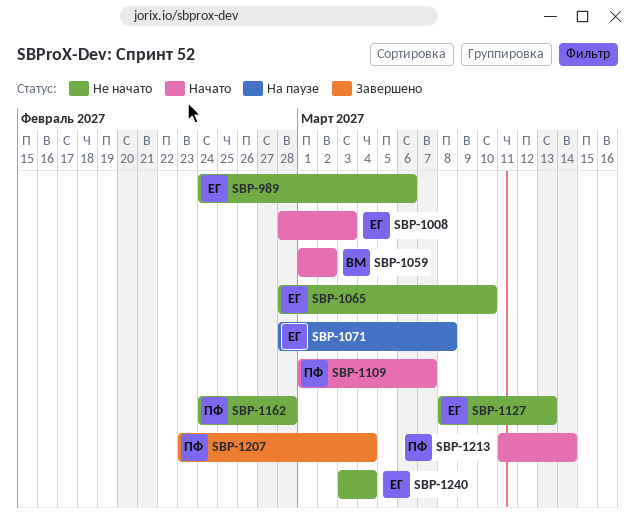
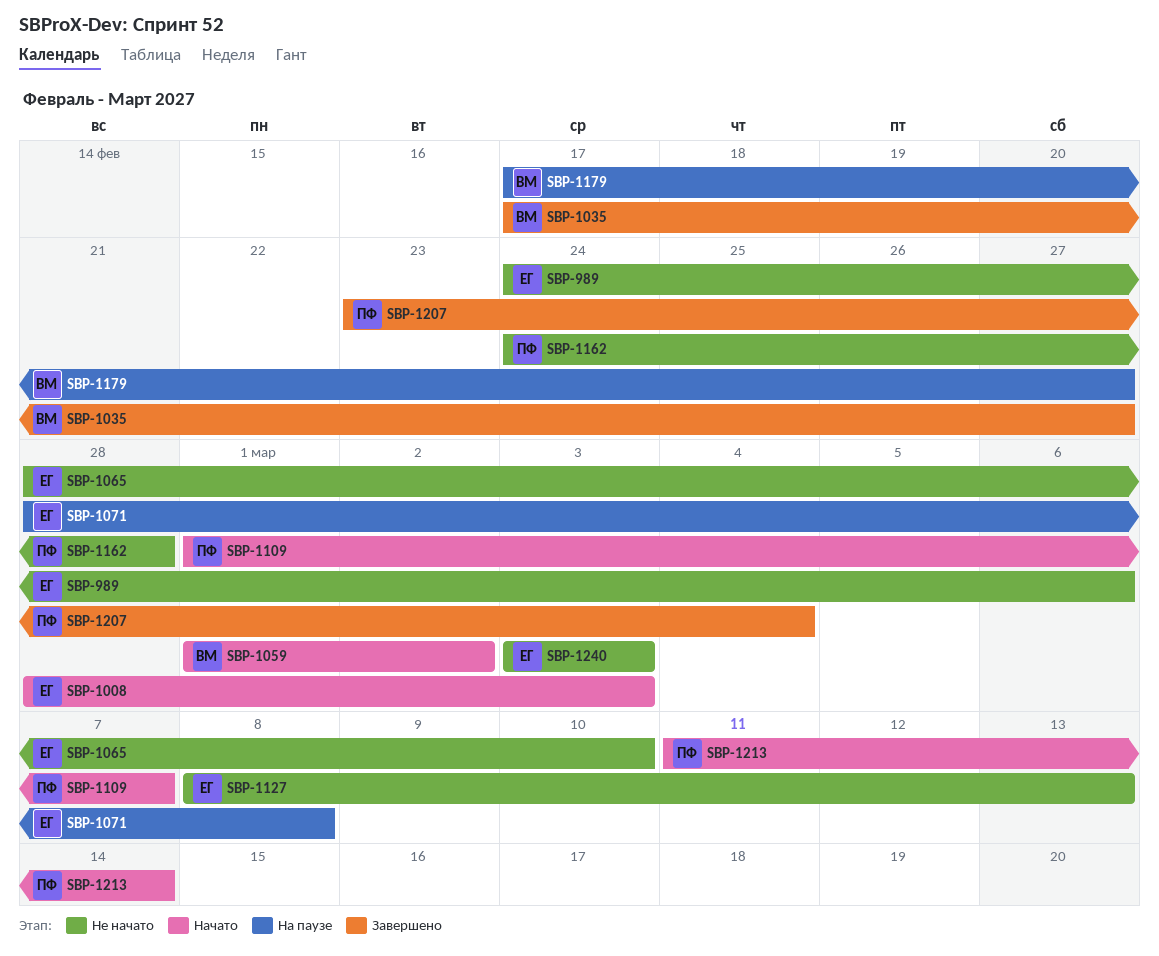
SBP-1035: none -> present
SBP-1179: none -> present
SBP-1240, due: Mar 4 -> Mar 3

